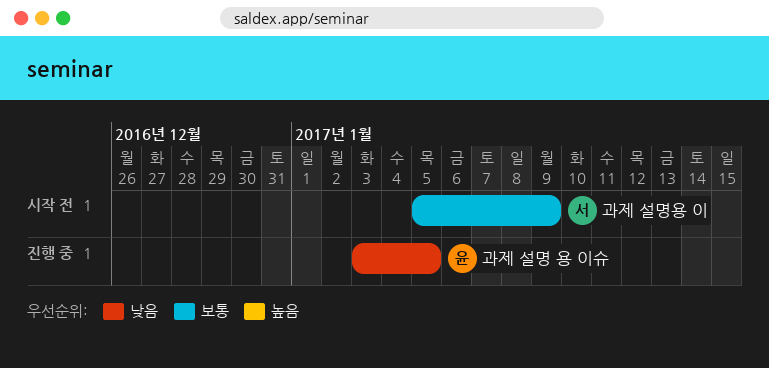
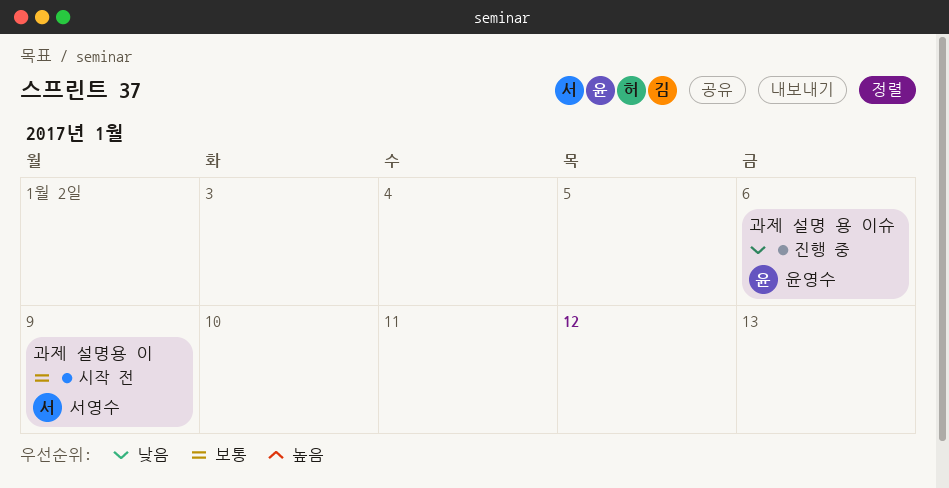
과제 설명 용 이슈, due: Jan 5 -> Jan 6

